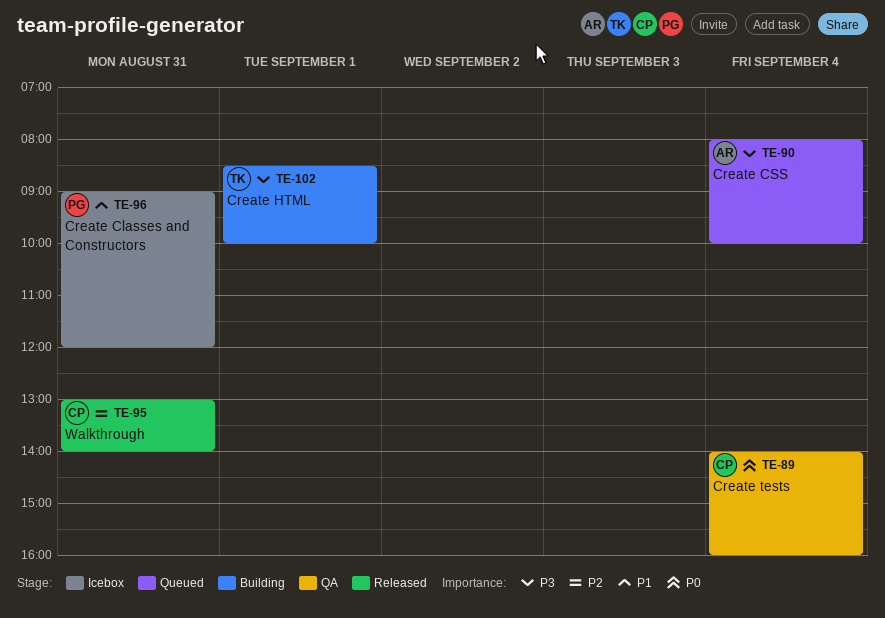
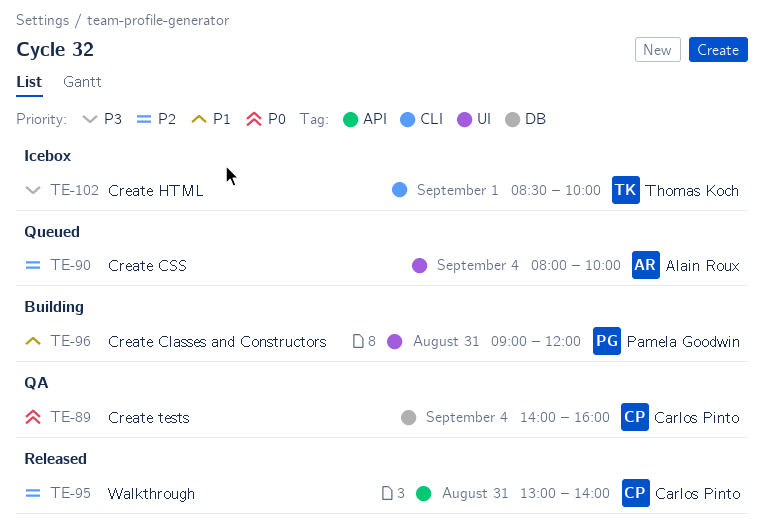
TE-90, priority: P3 -> P2
TE-96, status: Icebox -> Building
TE-102, status: Building -> Icebox

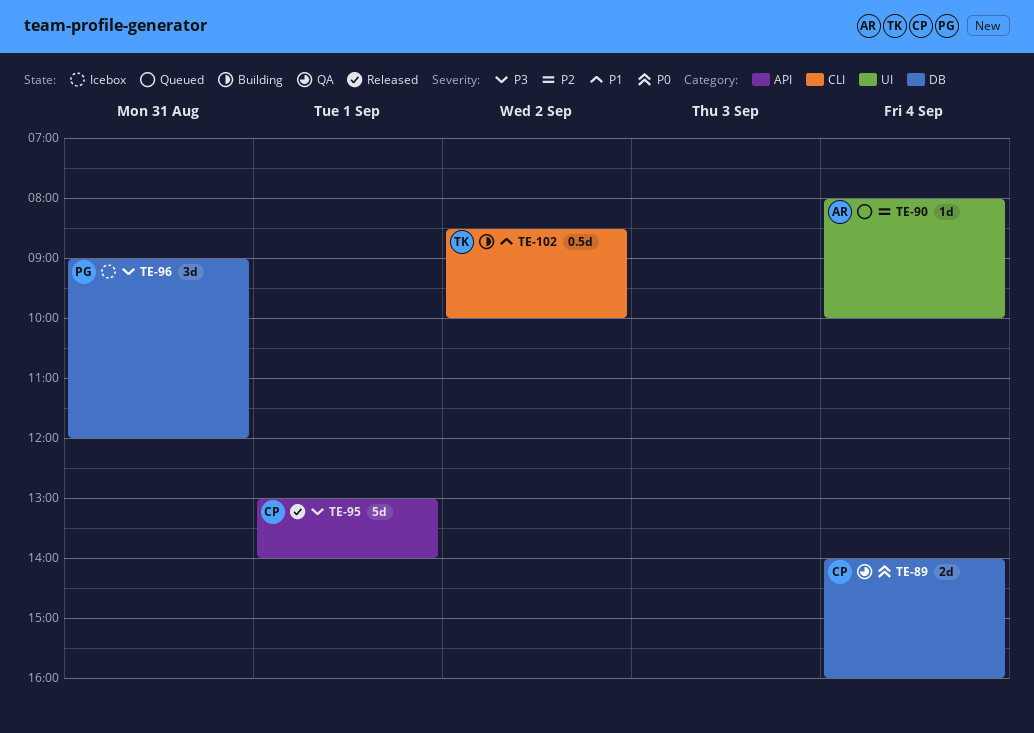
TE-95, priority: P2 -> P3
TE-95, day: Aug 31 -> Sep 1
TE-96, status: Building -> Icebox
TE-96, priority: P1 -> P3
TE-96, label: UI -> DB
TE-102, status: Icebox -> Building
TE-102, priority: P3 -> P1
TE-102, day: Sep 1 -> Sep 2

